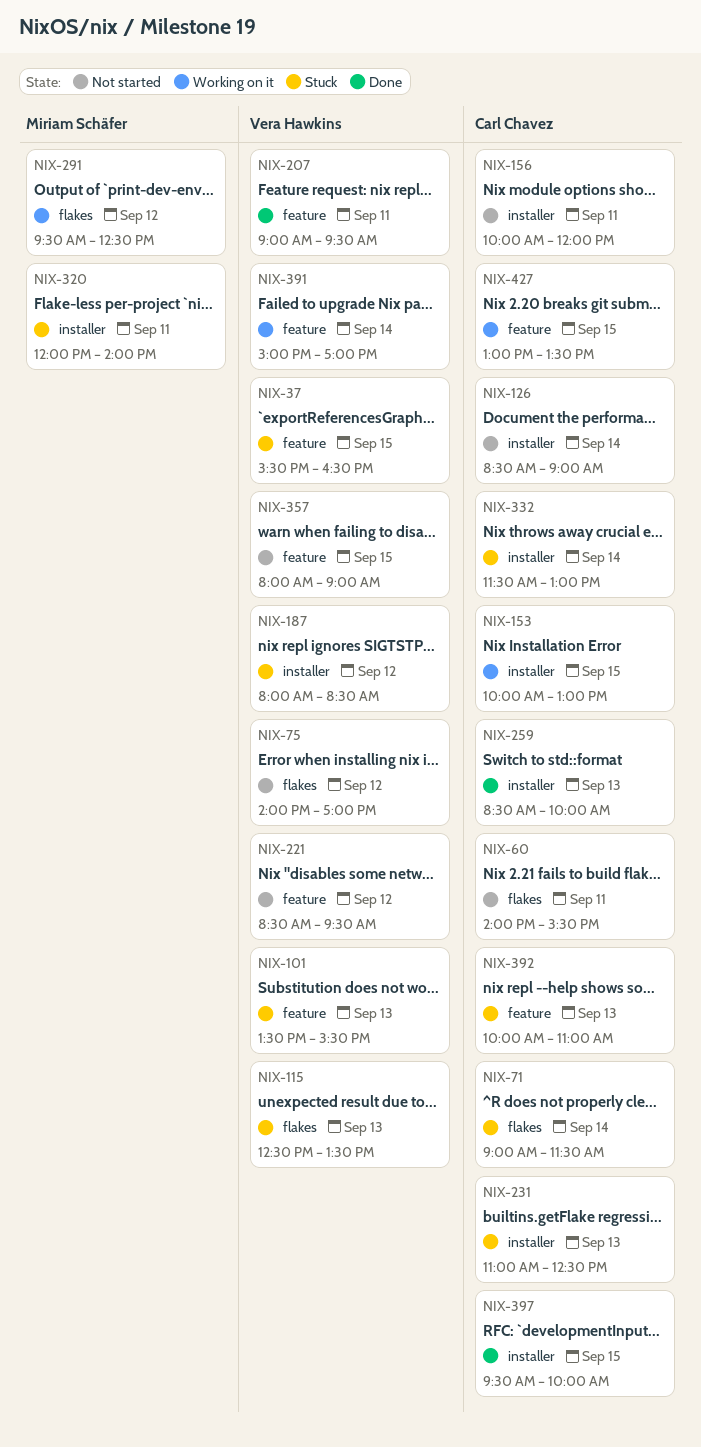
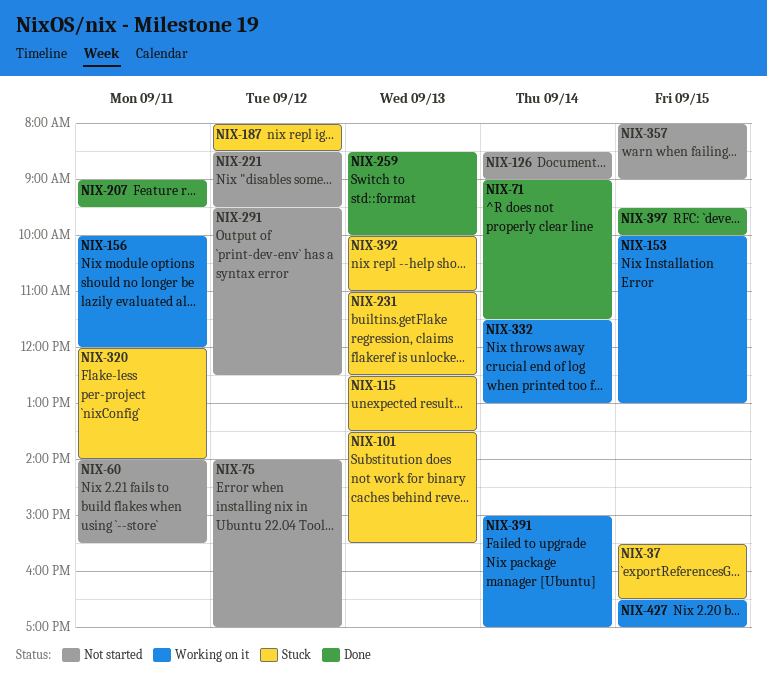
NIX-71, status: Stuck -> Done
NIX-156, status: Not started -> Working on it
NIX-291, status: Working on it -> Not started
NIX-332, status: Stuck -> Working on it
NIX-427, begins: 13:00 -> 16:30
NIX-427, ends: 13:30 -> 17:00

